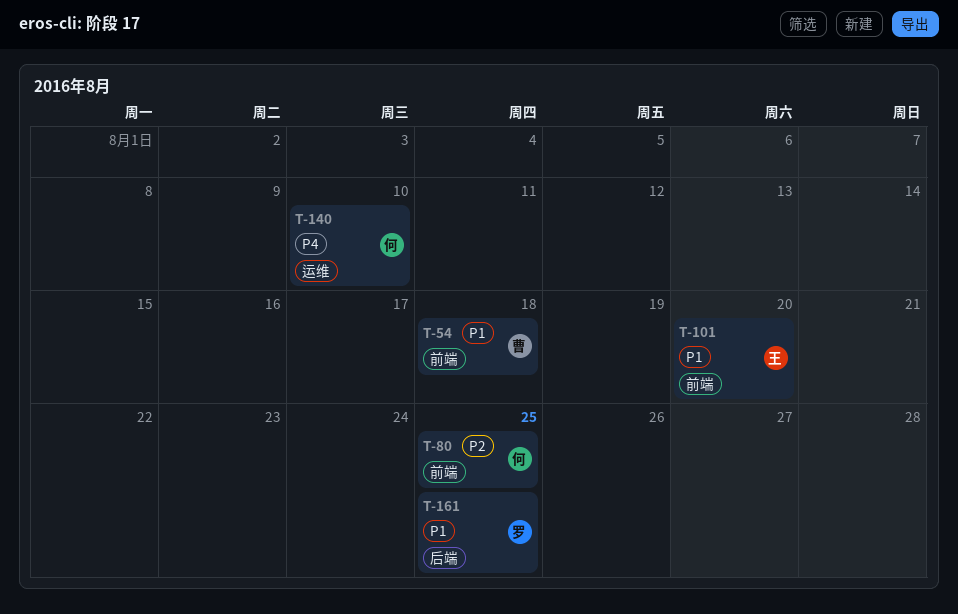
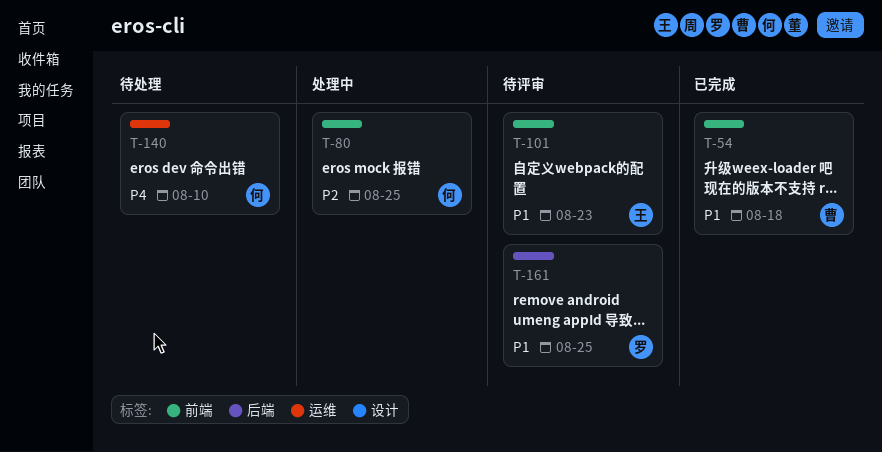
T-101, due: Aug 20 -> Aug 23

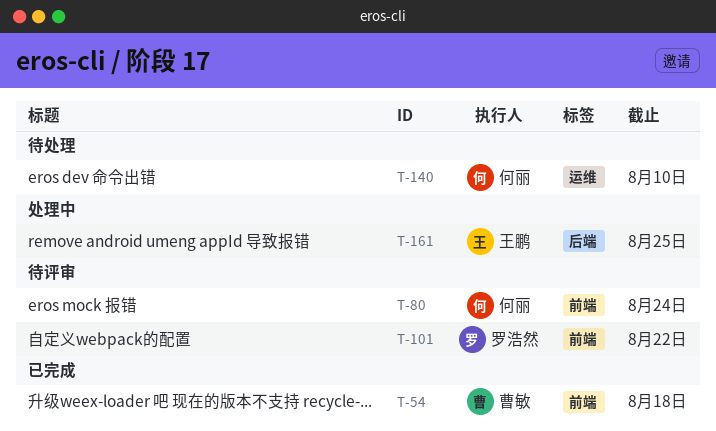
T-80, status: 处理中 -> 待评审
T-80, due: Aug 25 -> Aug 24
T-101, owner: 王鹏 -> 罗浩然
T-101, due: Aug 23 -> Aug 22
T-161, status: 待评审 -> 处理中
T-161, owner: 罗浩然 -> 王鹏

